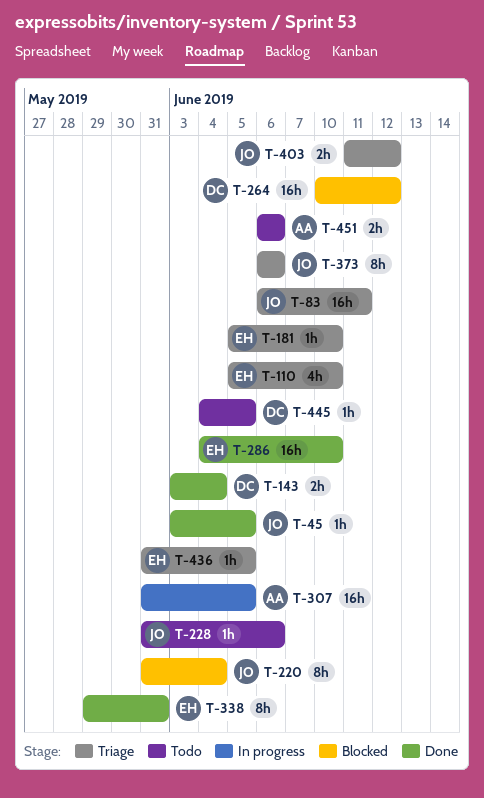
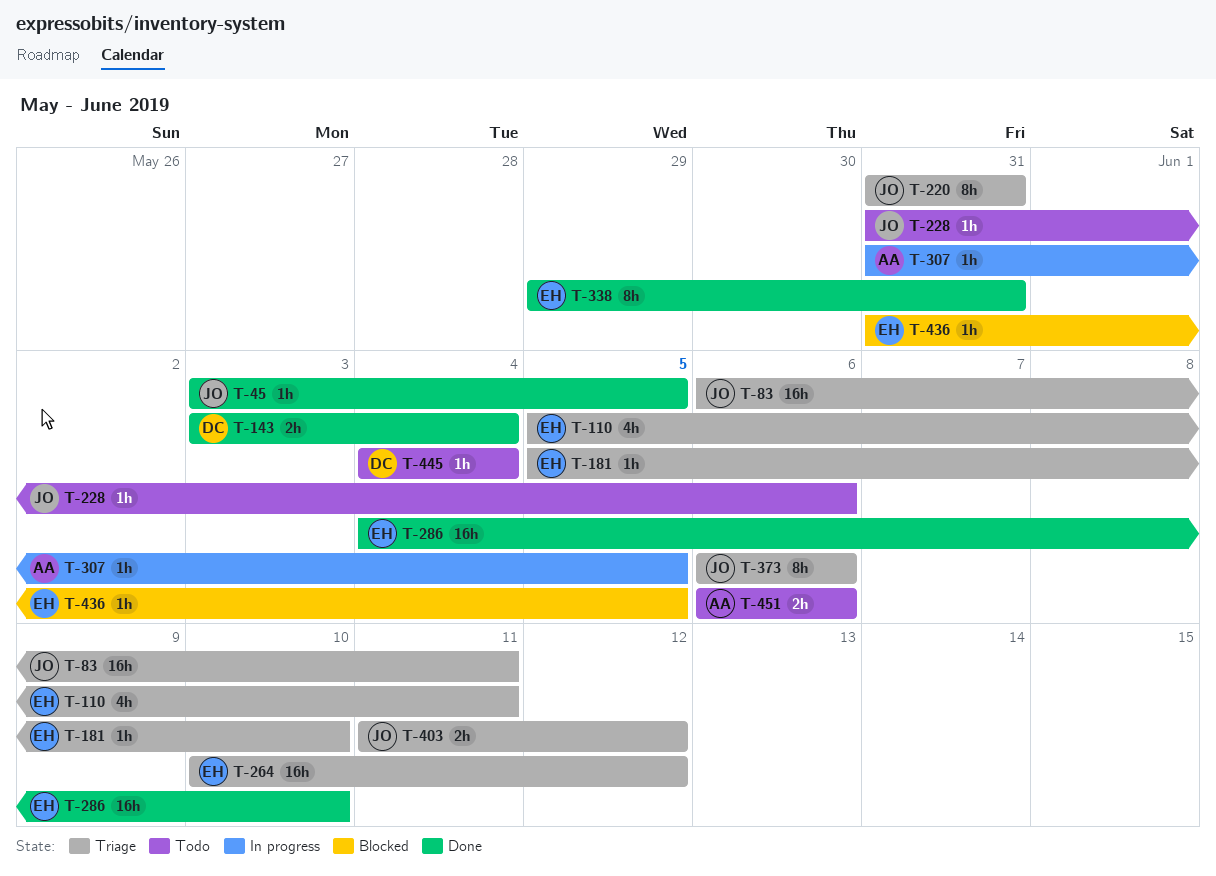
T-110, due: Jun 10 -> Jun 11
T-220, status: Blocked -> Triage
T-220, due: Jun 4 -> May 31
T-264, status: Blocked -> Triage
T-264, owner: DC -> EH
T-307, estimate: 16h -> 1h
T-436, status: Triage -> Blocked
T-445, due: Jun 5 -> Jun 4

